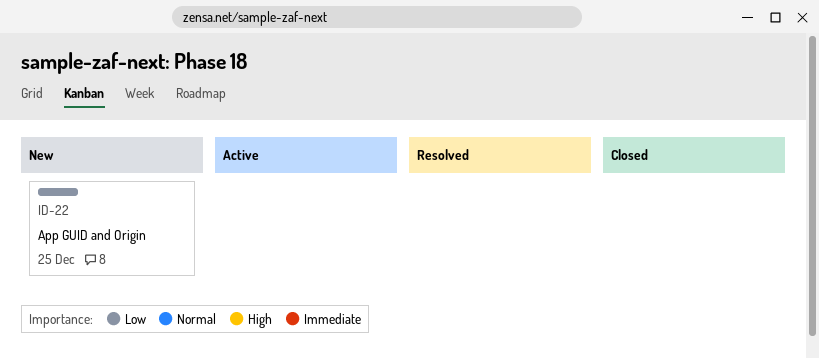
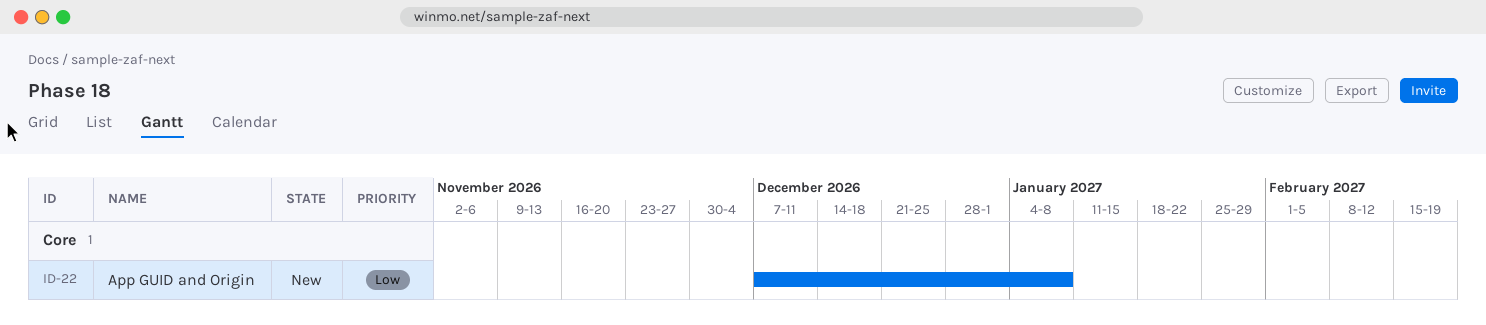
ID-22, due: Dec 25 -> Jan 8

